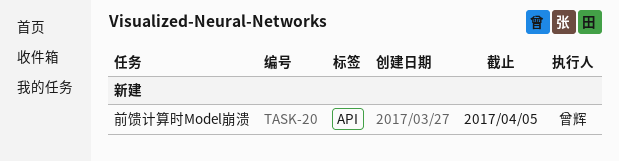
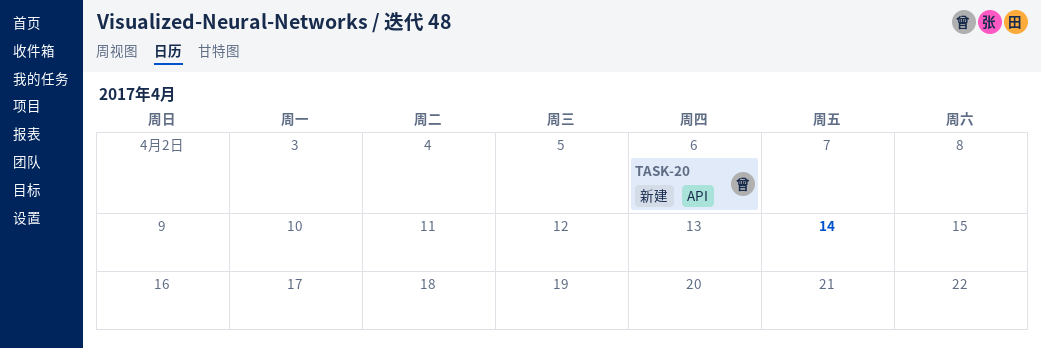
TASK-20, due: Apr 5 -> Apr 6

